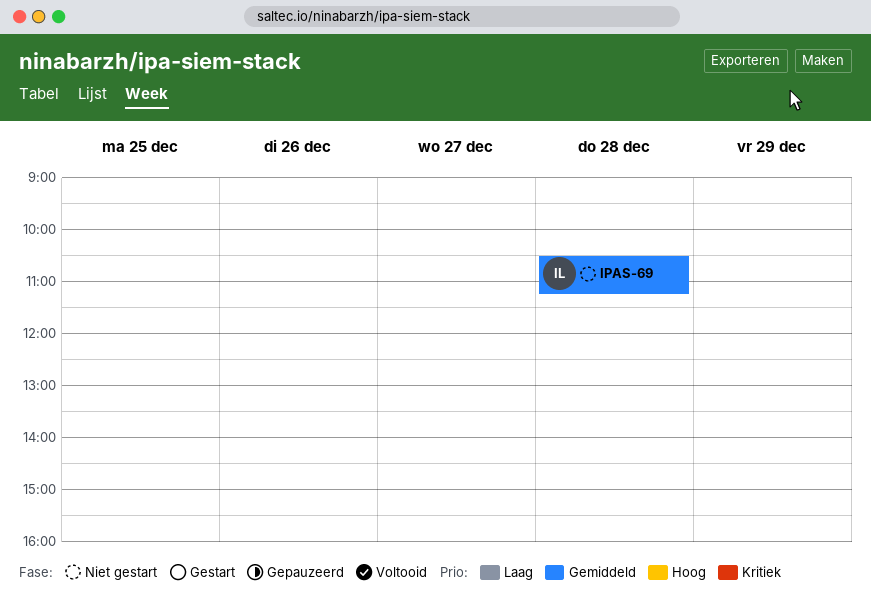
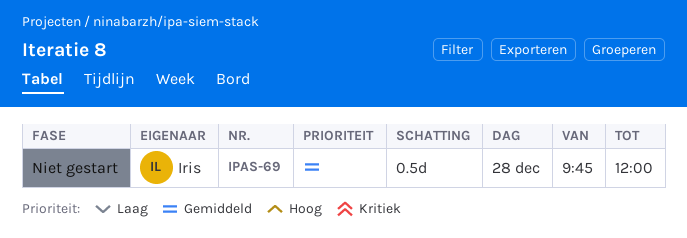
IPAS-69, begins: 10:30 -> 09:45
IPAS-69, ends: 11:15 -> 12:00

